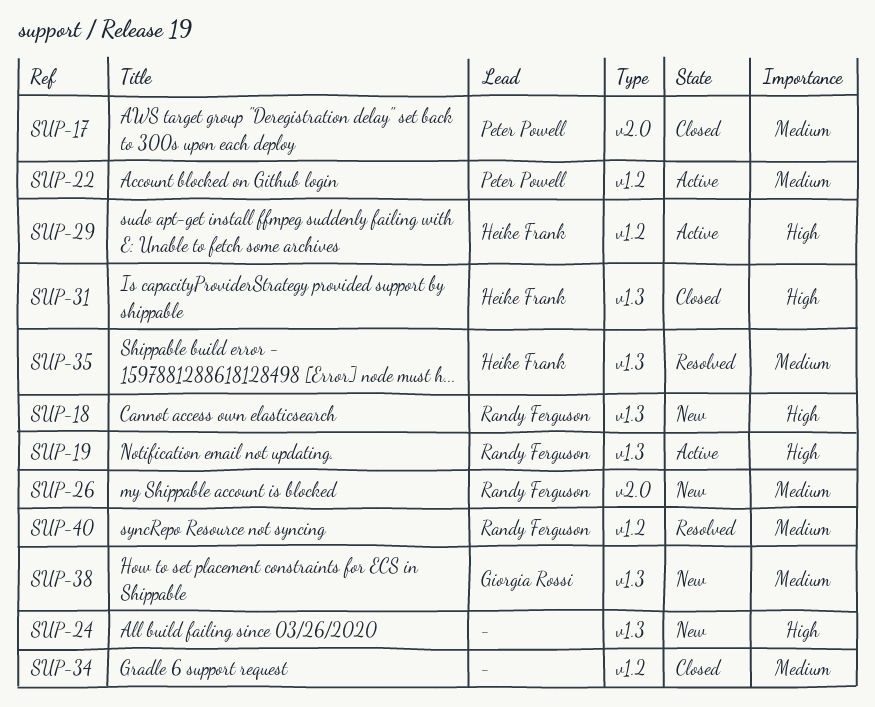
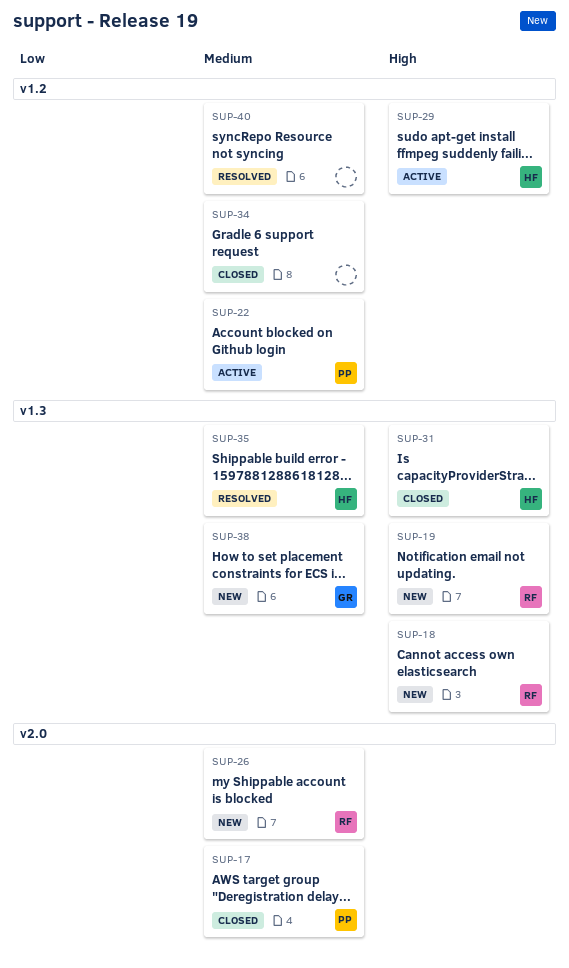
SUP-19, status: Active -> New
SUP-24: present -> none
SUP-40, owner: Randy Ferguson -> none

